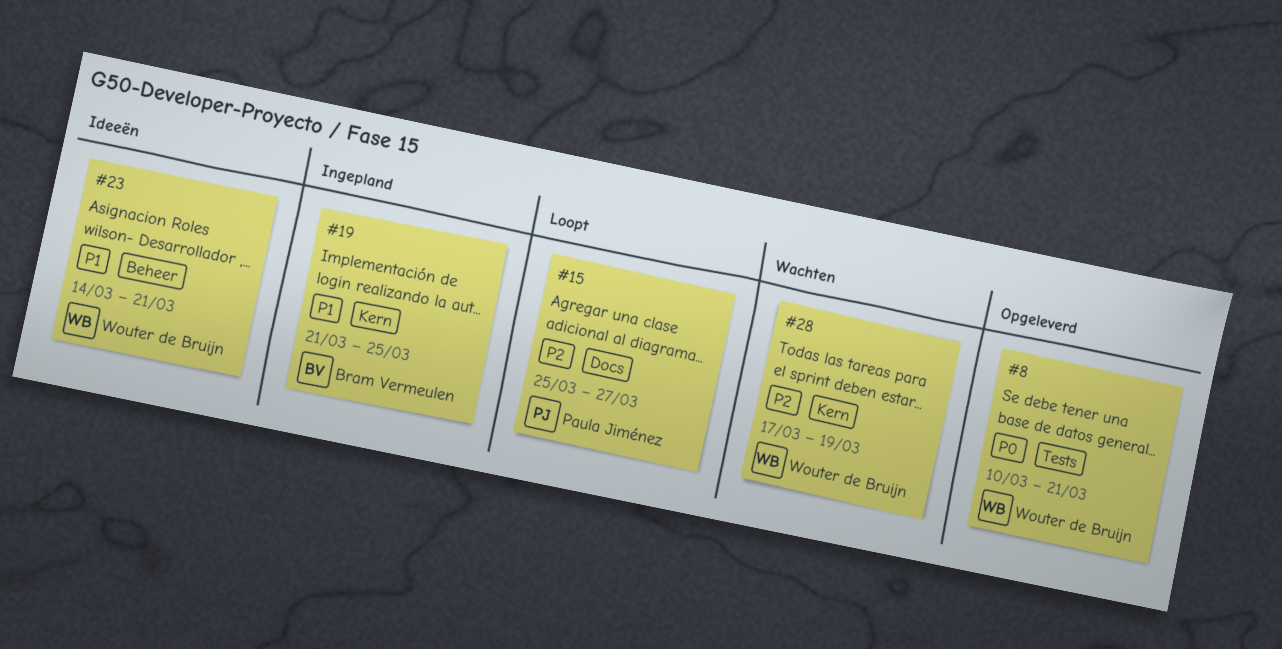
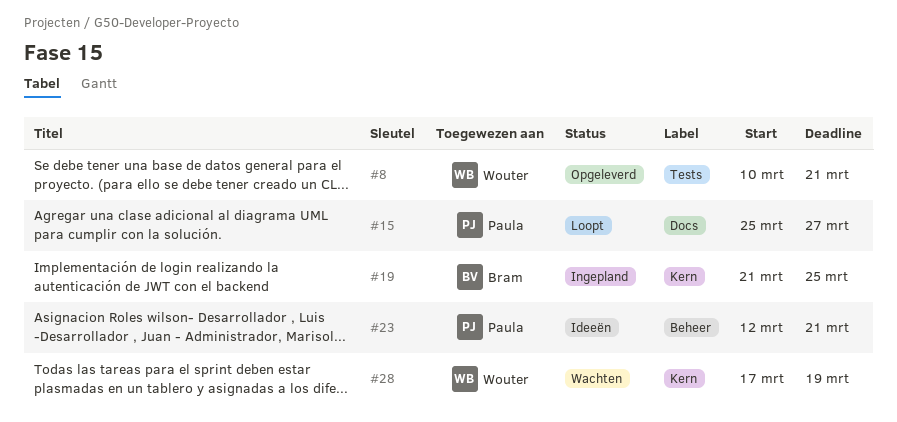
#23, owner: Wouter de Bruijn -> Paula Jiménez
#23, start: Mar 14 -> Mar 12

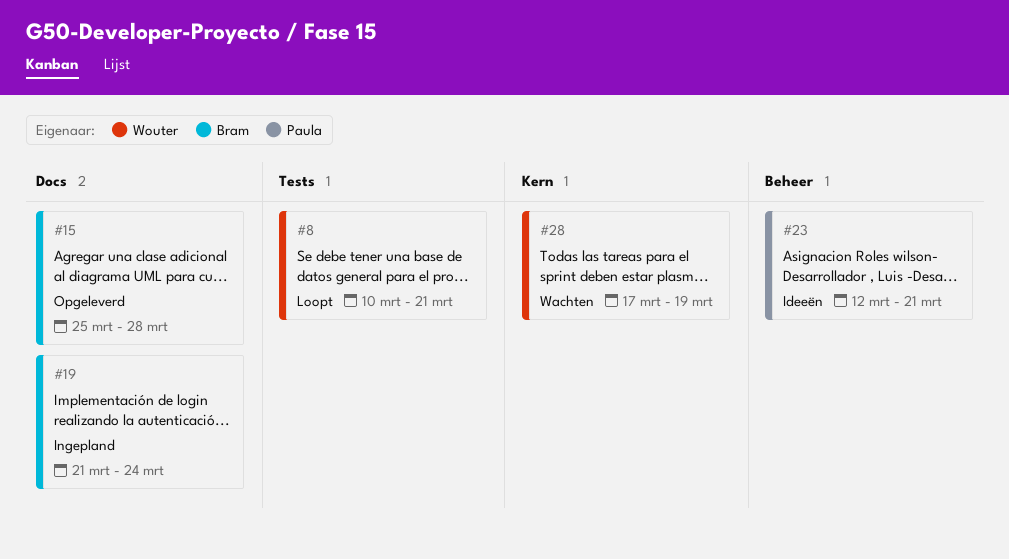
#8, status: Opgeleverd -> Loopt
#15, status: Loopt -> Opgeleverd
#15, owner: Paula -> Bram
#15, due: Mar 27 -> Mar 28
#19, label: Kern -> Docs
#19, due: Mar 25 -> Mar 24

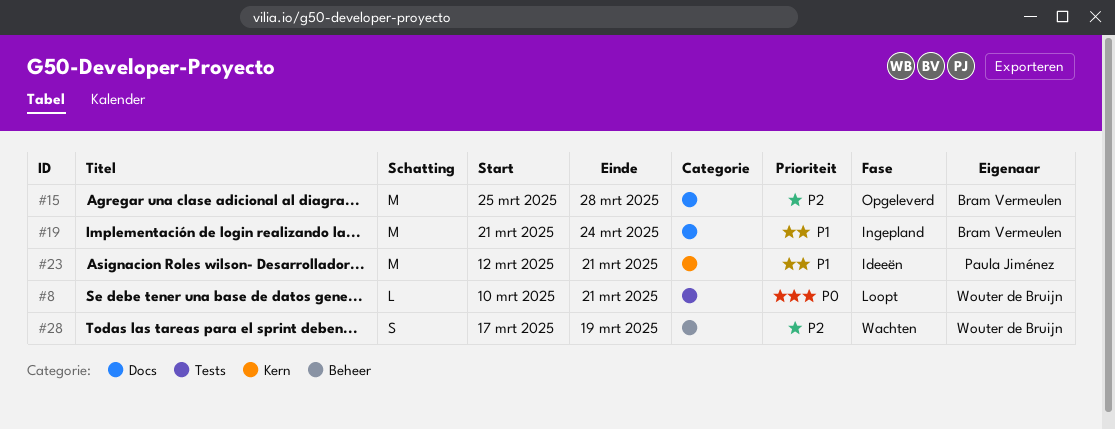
#23, label: Beheer -> Kern
#28, label: Kern -> Beheer

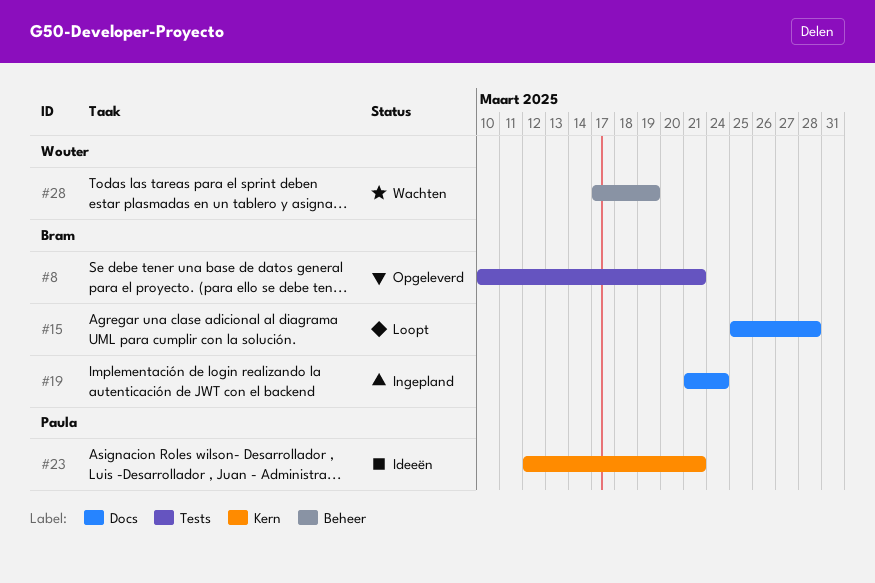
#8, status: Loopt -> Opgeleverd
#8, owner: Wouter de Bruijn -> Bram Vermeulen
#15, status: Opgeleverd -> Loopt

